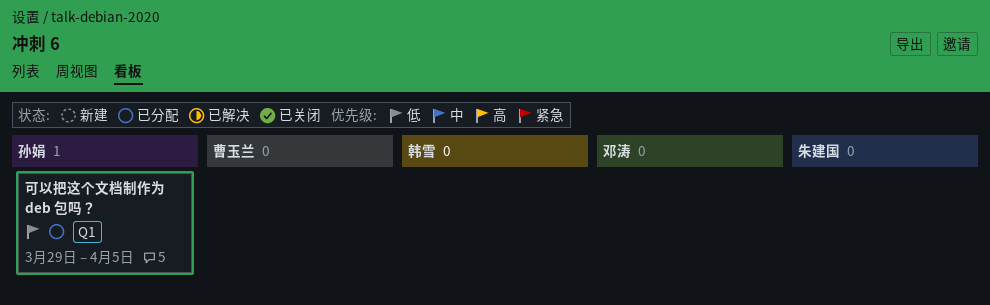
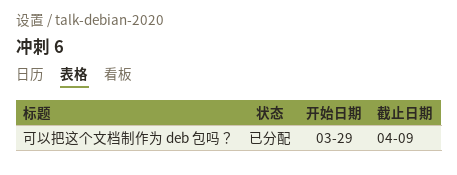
可以把这个文档制作为 deb 包吗？, due: Apr 5 -> Apr 9

